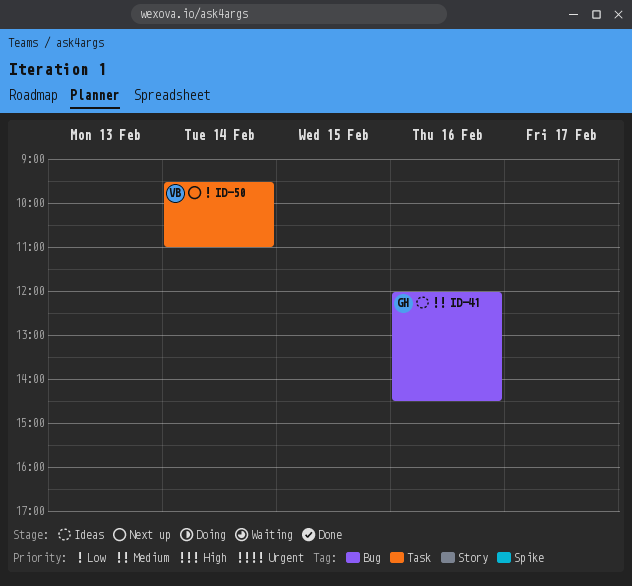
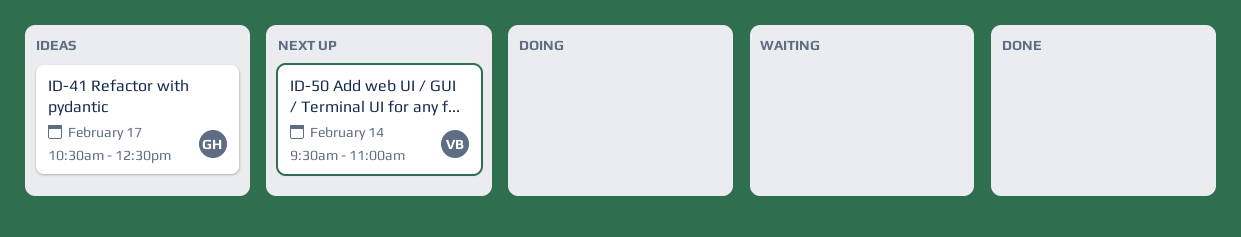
ID-41, day: Feb 16 -> Feb 17
ID-41, begins: 12:00 -> 10:30
ID-41, ends: 14:30 -> 12:30

